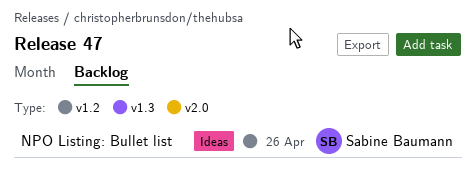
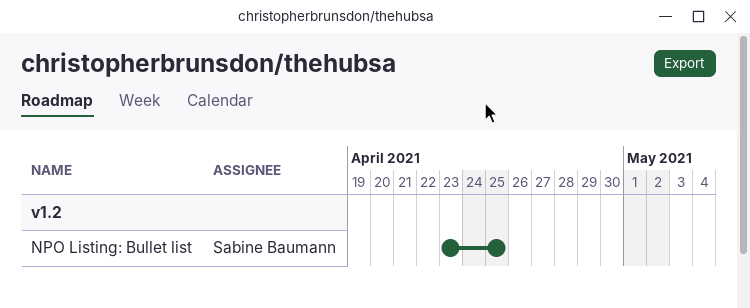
NPO Listing: Bullet list, due: Apr 26 -> Apr 25

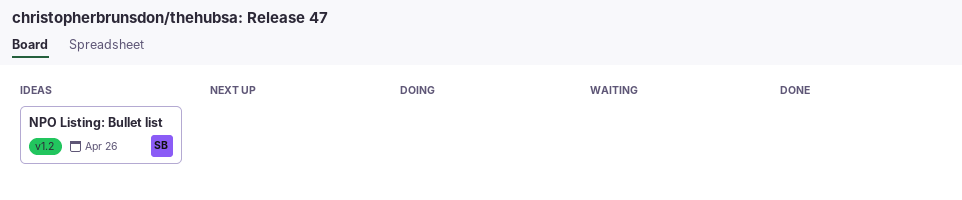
NPO Listing: Bullet list, due: Apr 25 -> Apr 26

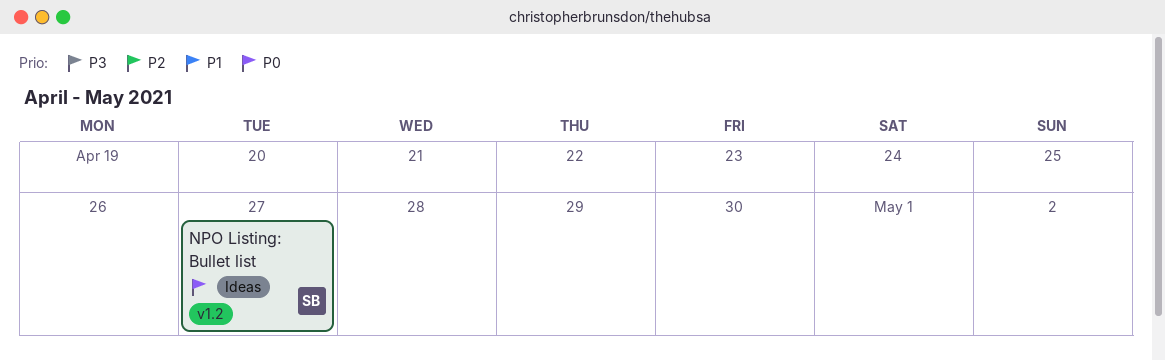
NPO Listing: Bullet list, due: Apr 26 -> Apr 27

